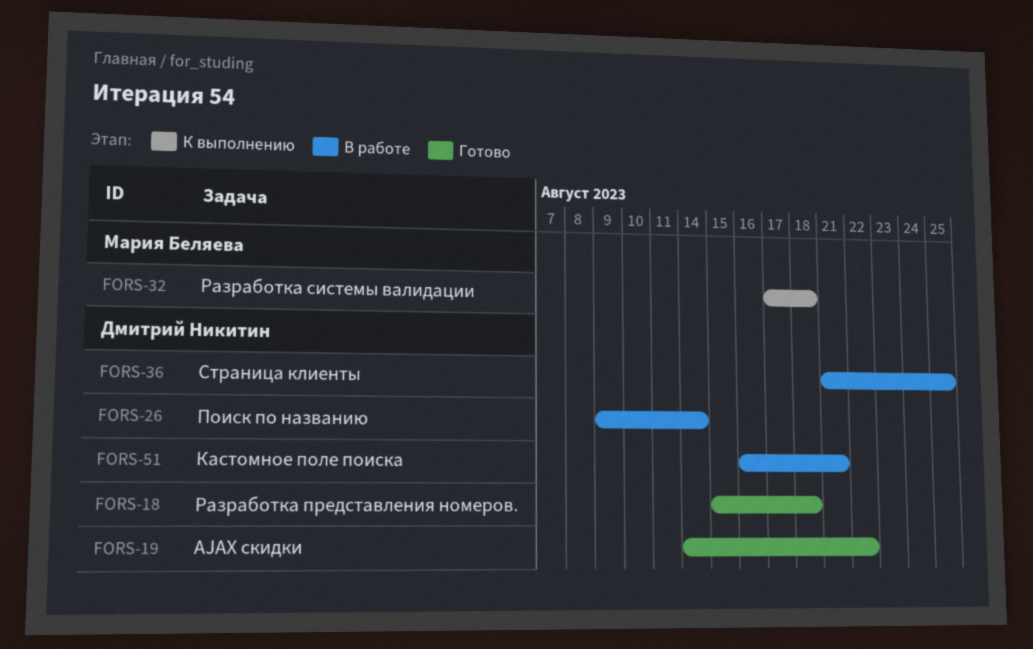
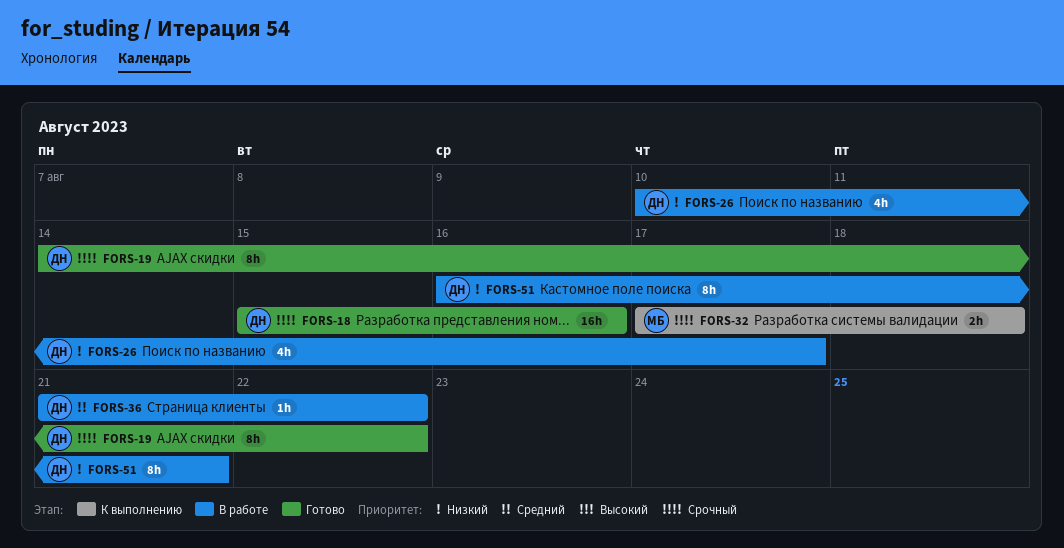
FORS-18, due: Aug 18 -> Aug 16
FORS-26, start: Aug 9 -> Aug 10
FORS-26, due: Aug 14 -> Aug 17
FORS-36, due: Aug 25 -> Aug 22

